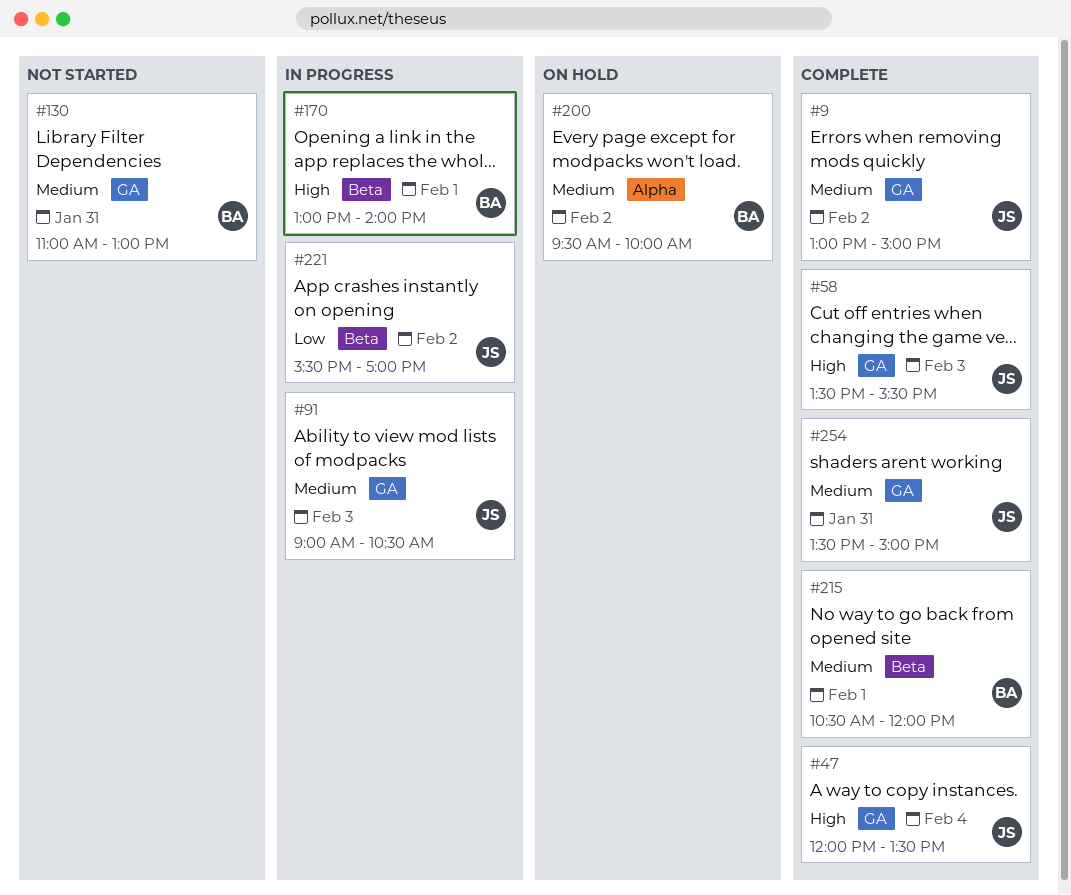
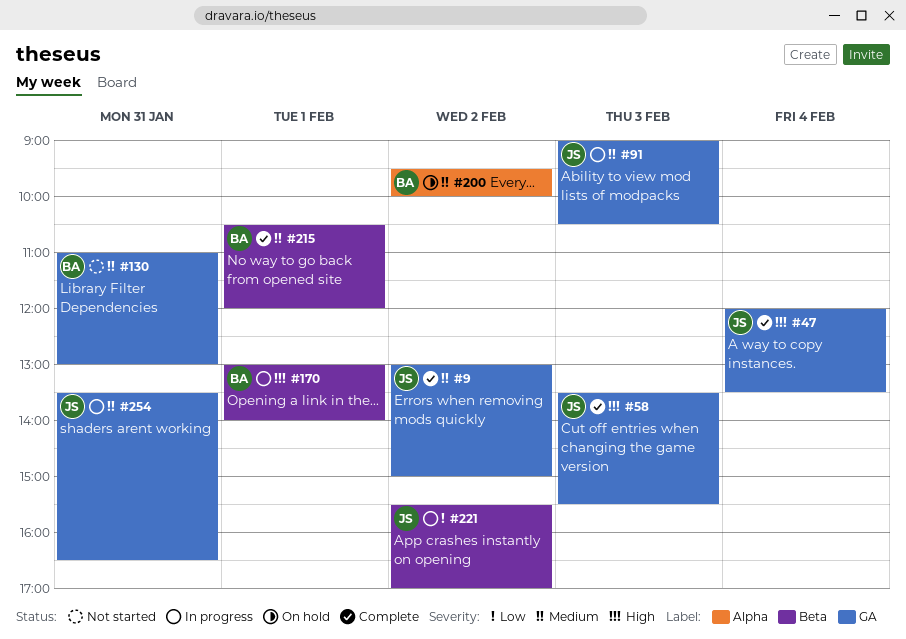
#254, status: Complete -> In progress
#254, ends: 15:00 -> 16:30

